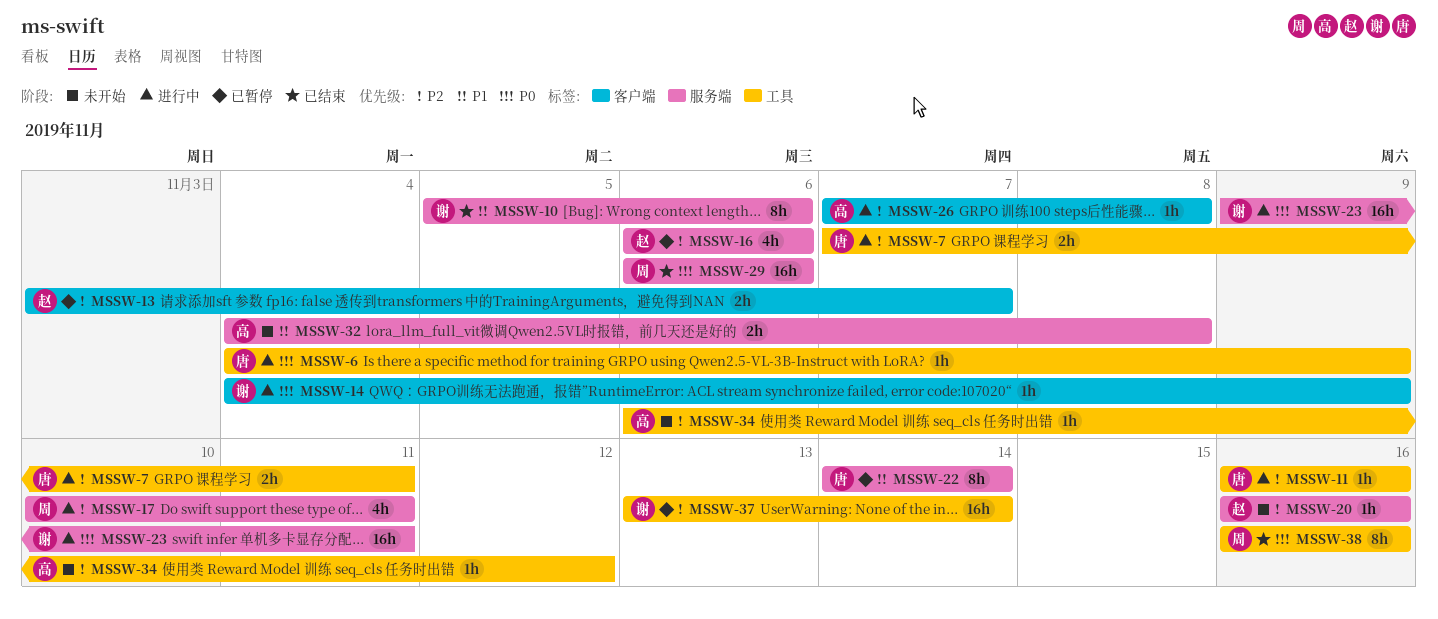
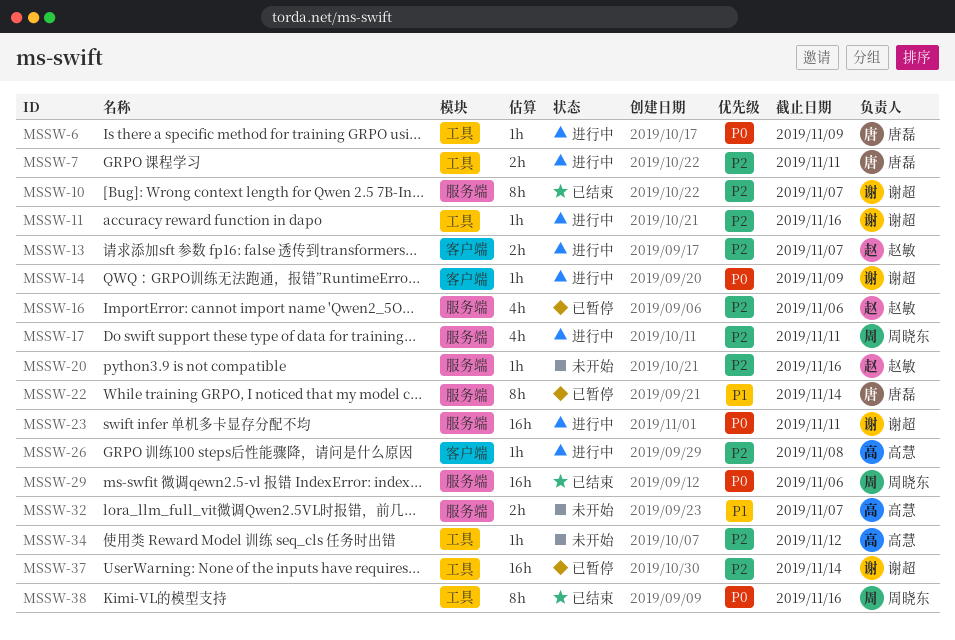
MSSW-10, priority: P1 -> P2
MSSW-10, due: Nov 6 -> Nov 7
MSSW-11, owner: 唐磊 -> 谢超
MSSW-13, status: 已暂停 -> 进行中
MSSW-32, due: Nov 8 -> Nov 7

